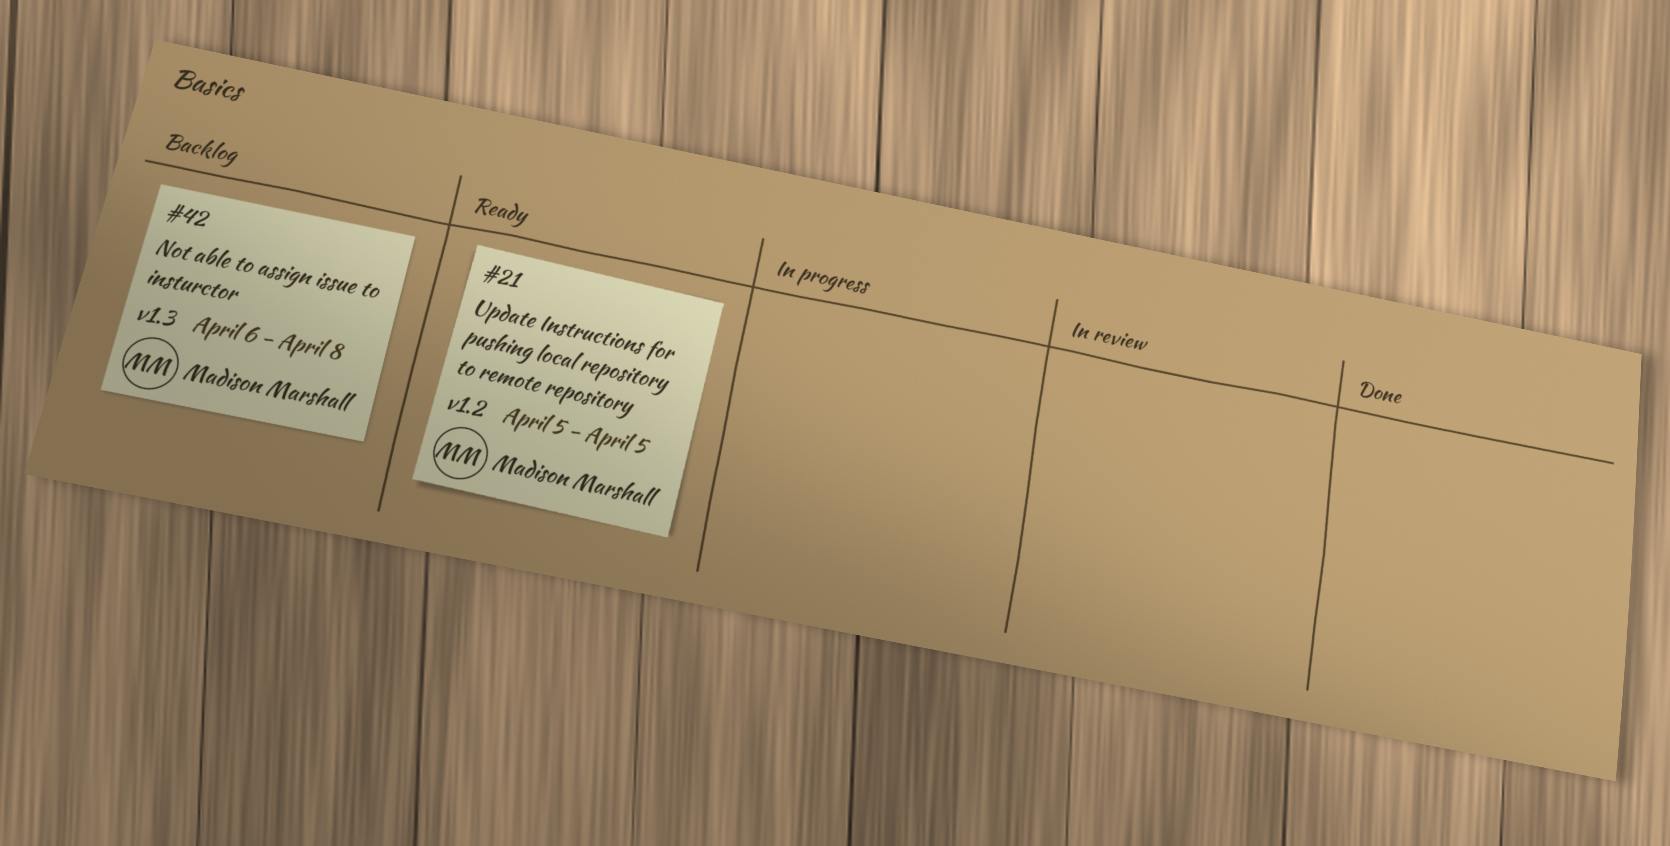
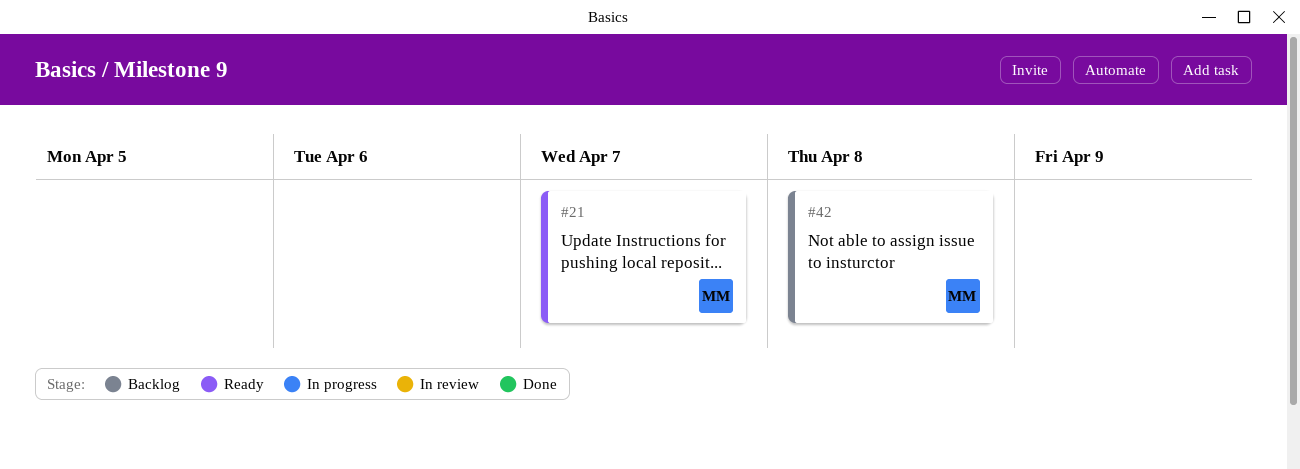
#21, due: Apr 5 -> Apr 7

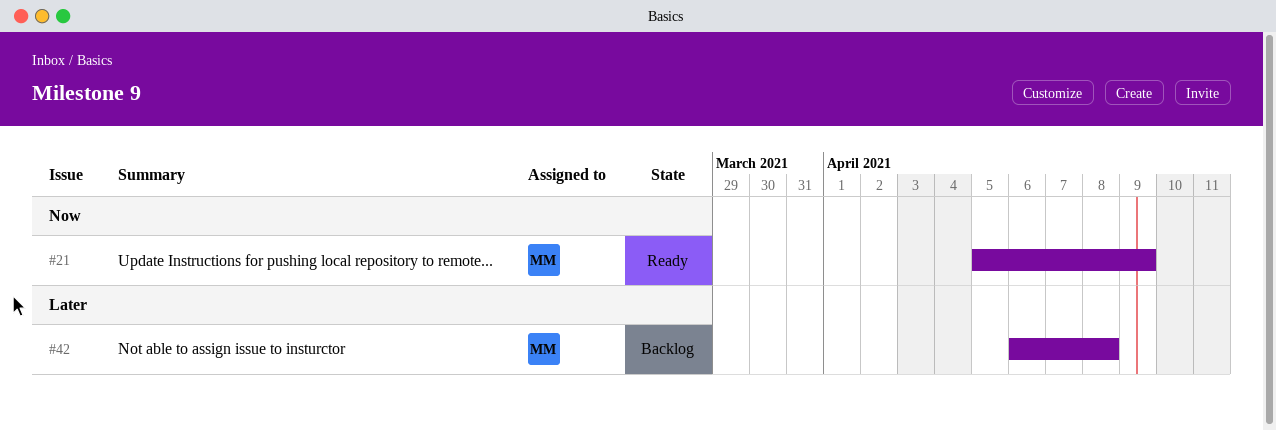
#21, due: Apr 7 -> Apr 9

